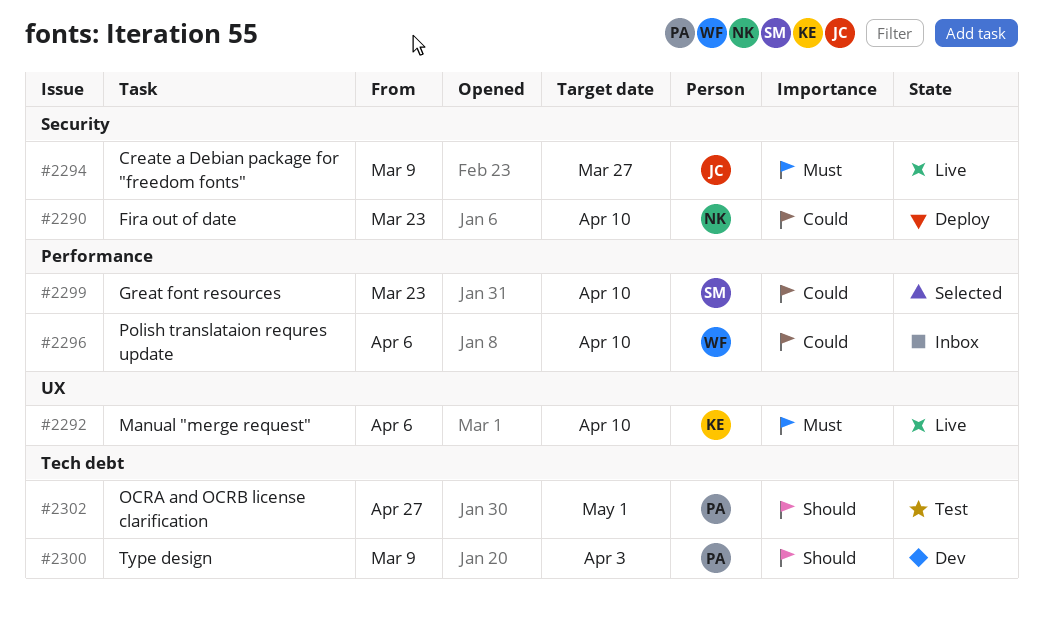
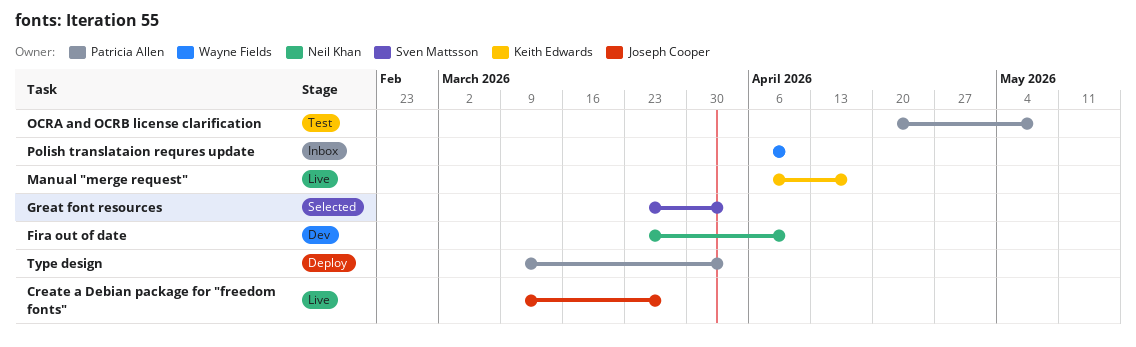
Fira out of date, status: Deploy -> Dev
Great font resources, due: Apr 10 -> Apr 3
Manual "merge request", due: Apr 10 -> Apr 17
OCRA and OCRB license clarification, start: Apr 27 -> Apr 20
OCRA and OCRB license clarification, due: May 1 -> May 8
Type design, status: Dev -> Deploy

